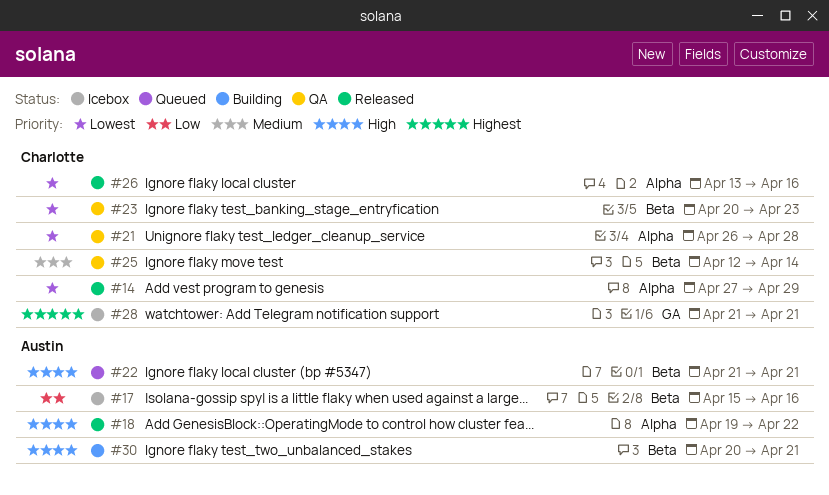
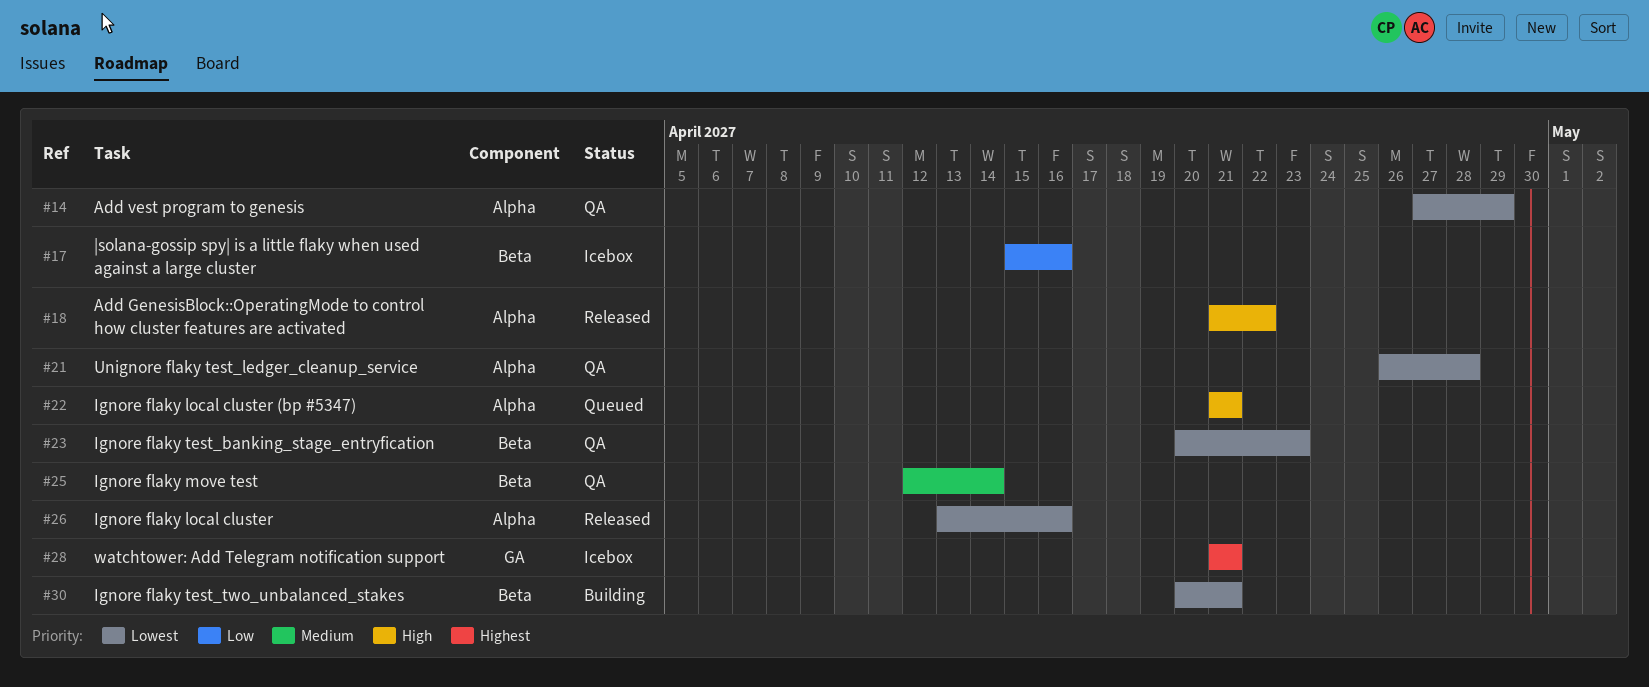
#14, status: Released -> QA
#18, start: Apr 19 -> Apr 21
#22, label: Beta -> Alpha
#30, priority: High -> Lowest

